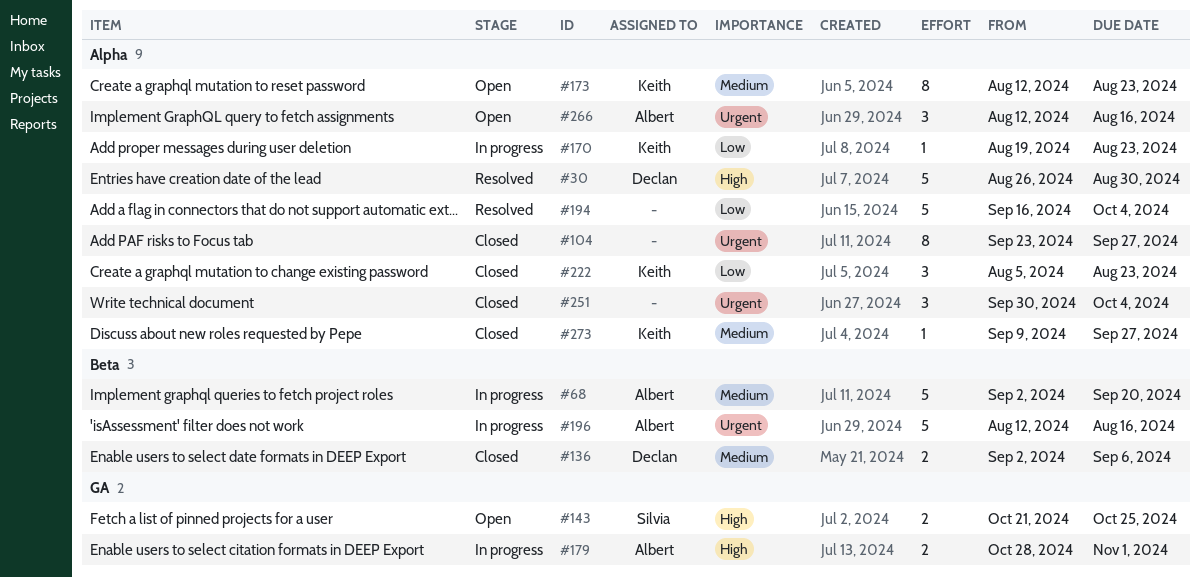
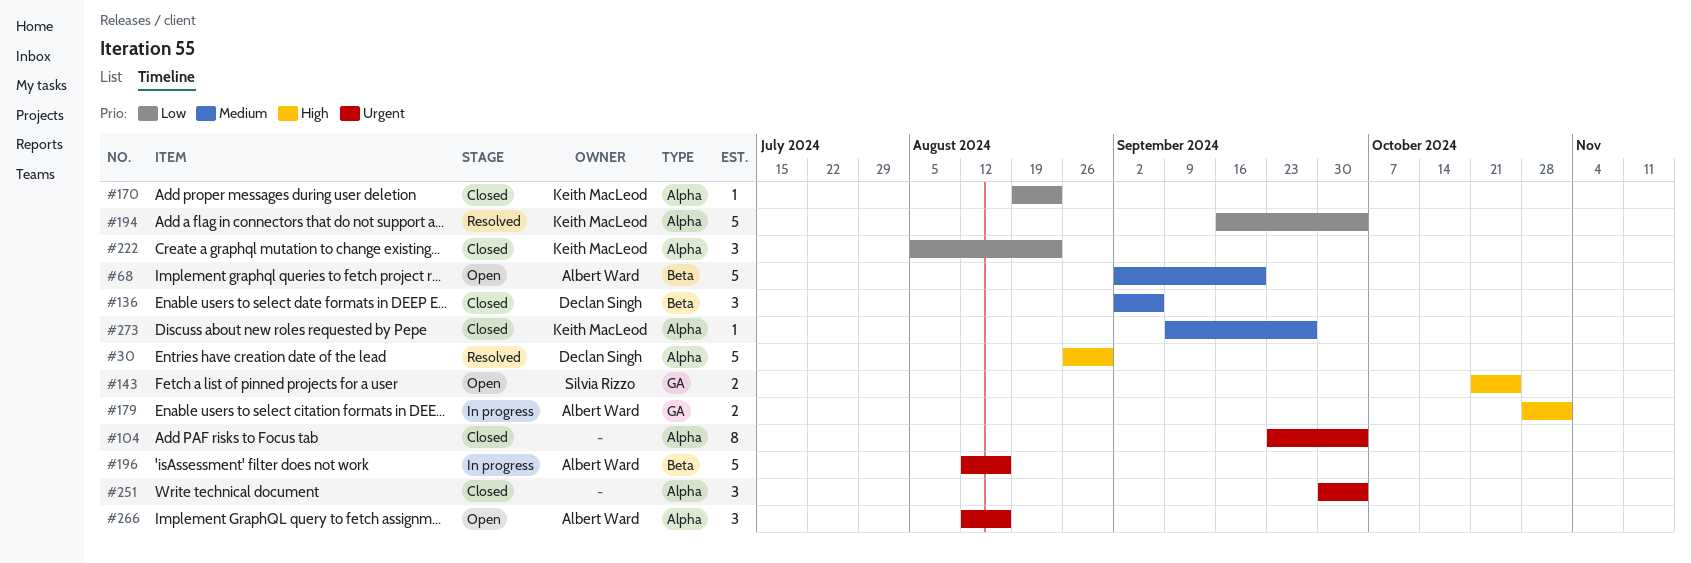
#68, status: In progress -> Open
#104, due: Sep 27 -> Oct 4
#136, estimate: 2 -> 3
#170, status: In progress -> Closed
#173: present -> none
#194, owner: none -> Keith MacLeod

